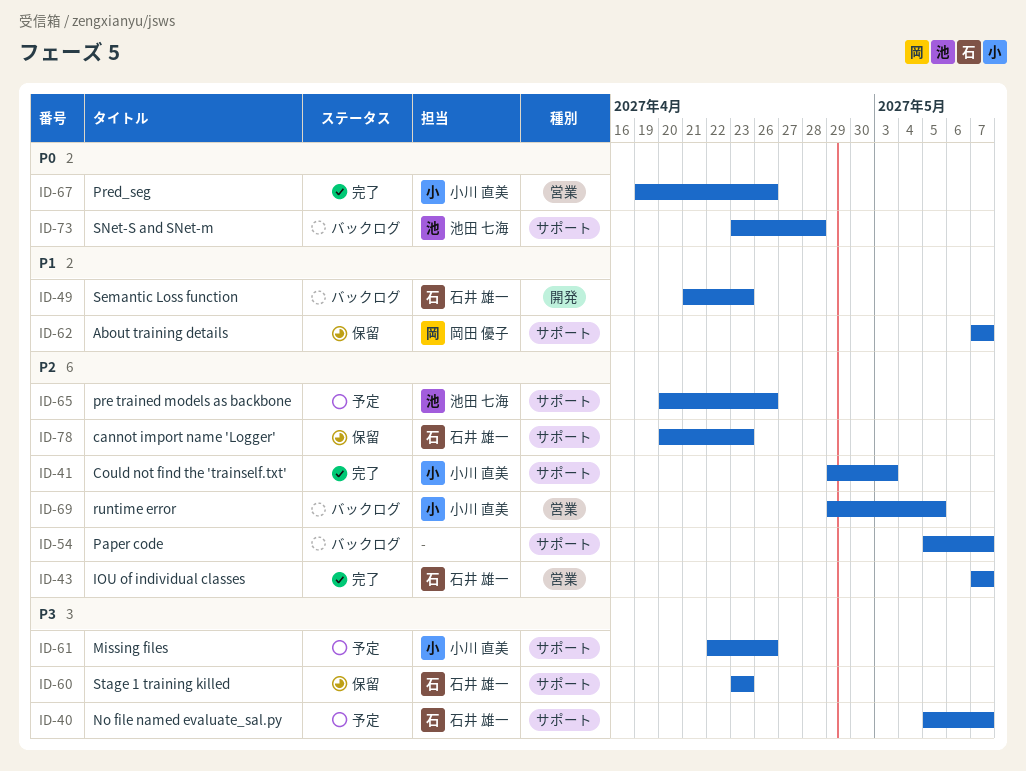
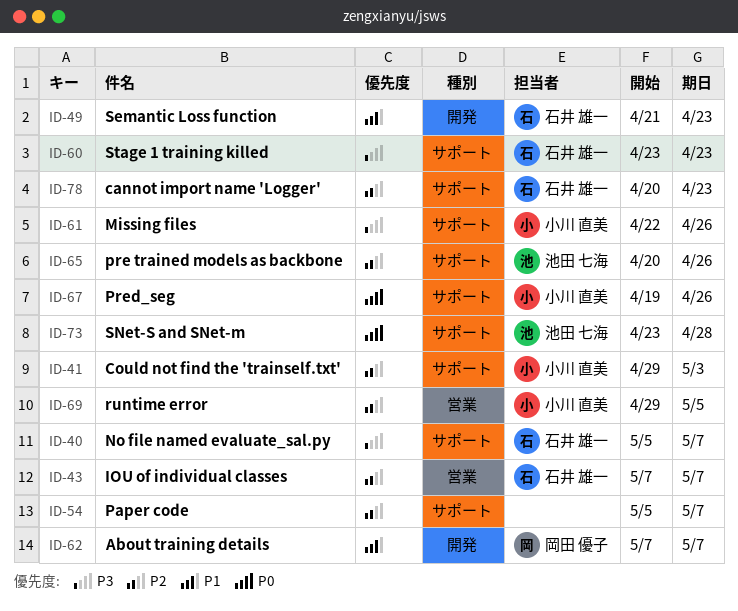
ID-62, label: サポート -> 開発
ID-67, label: 営業 -> サポート

